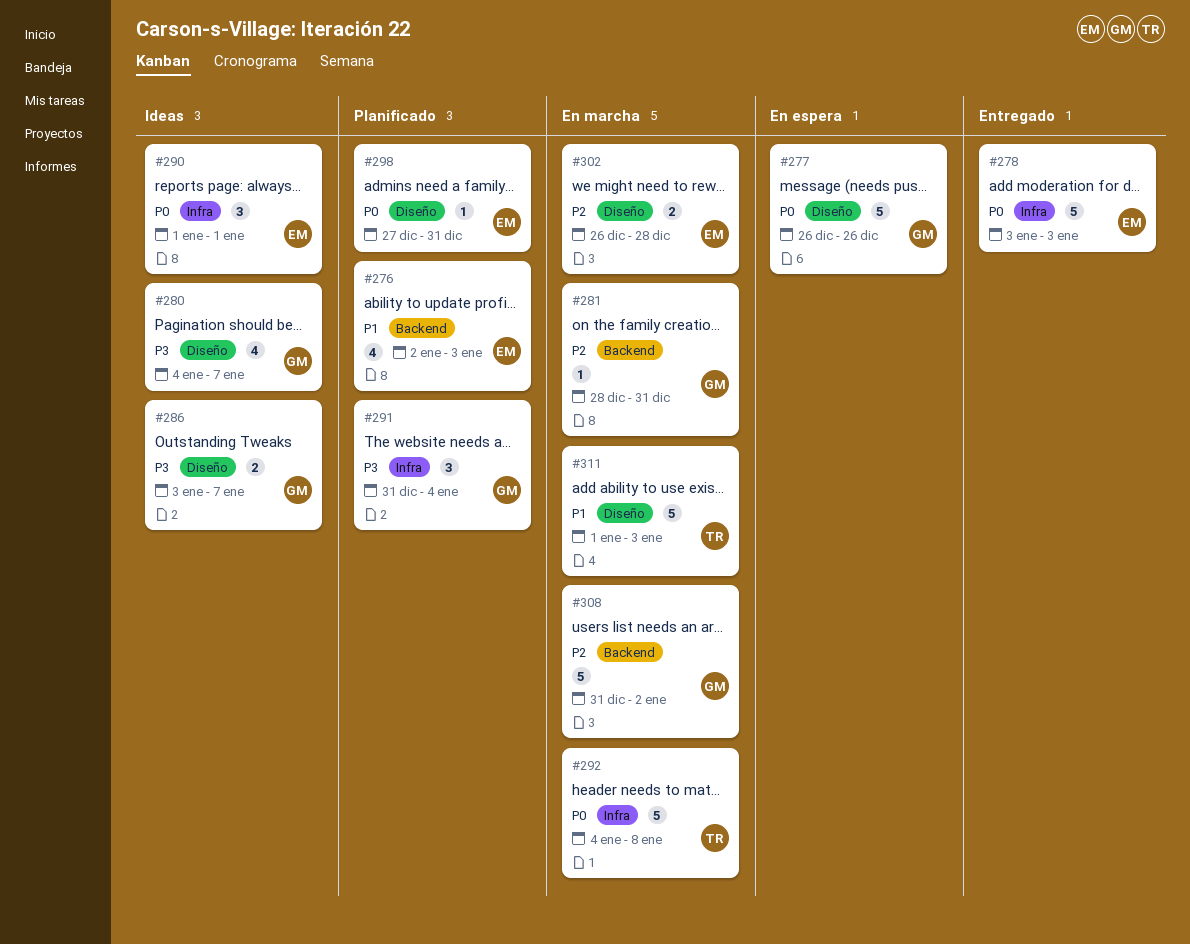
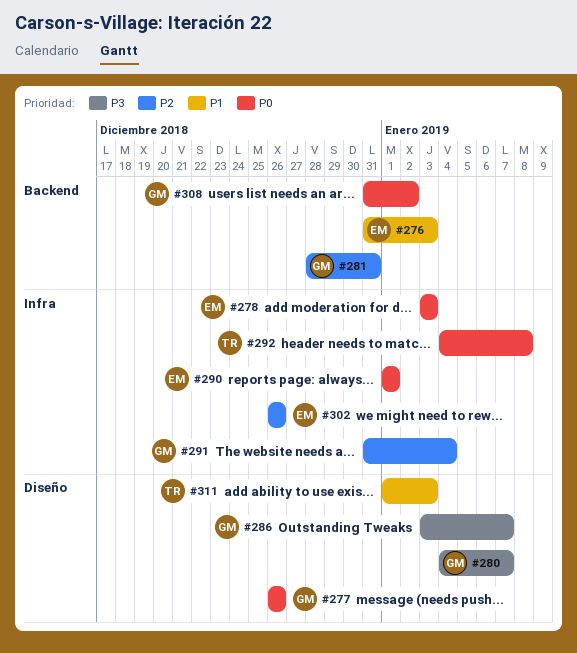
#276, start: Jan 2 -> Dec 31
#291, priority: P3 -> P2
#298: present -> none
#302, label: Diseño -> Infra
#302, due: Dec 28 -> Dec 26
#308, priority: P2 -> P0

